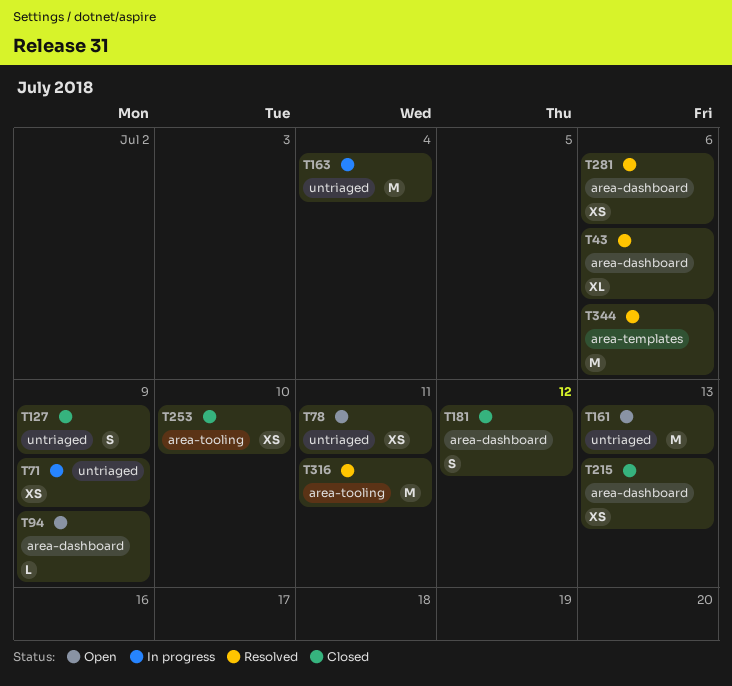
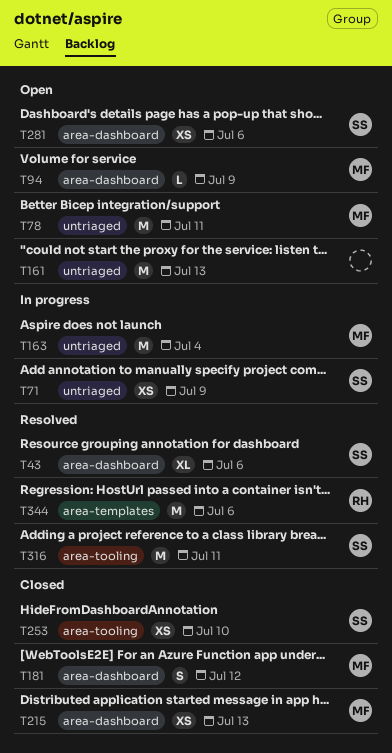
T78, estimate: XS -> M
T127: present -> none
T281, status: Resolved -> Open

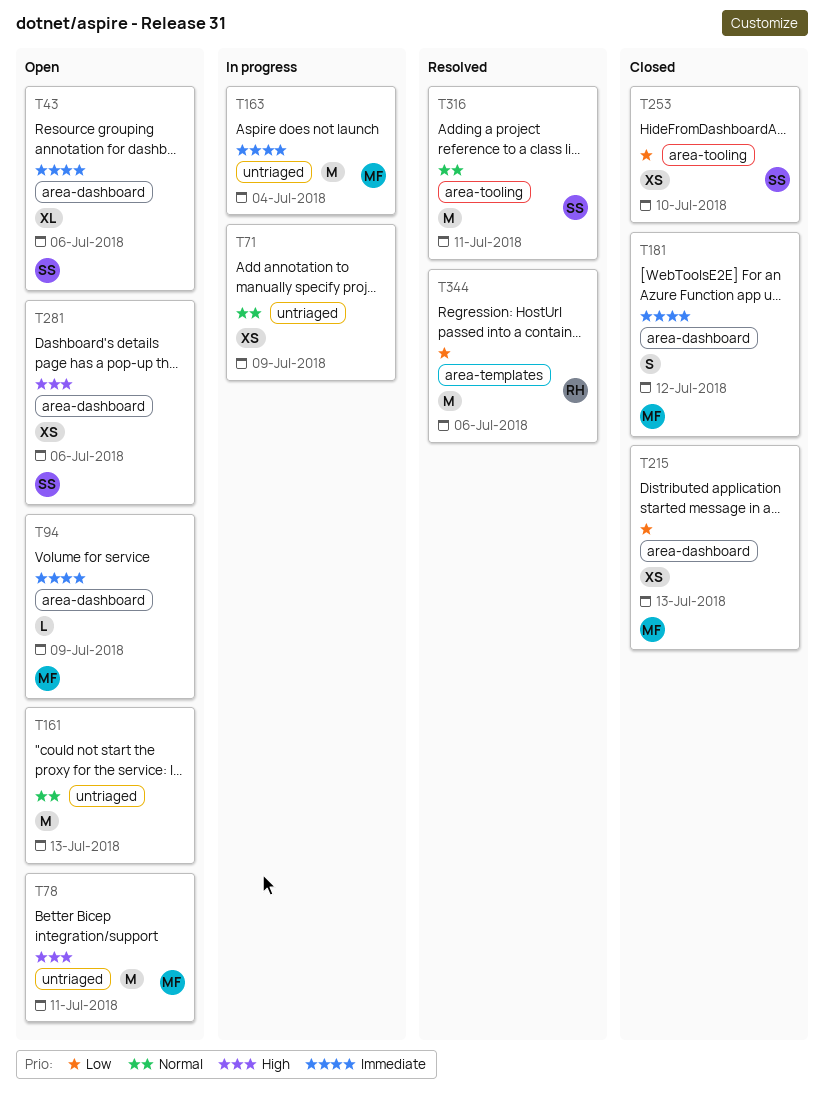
T43, status: Resolved -> Open
T71, owner: SS -> none

